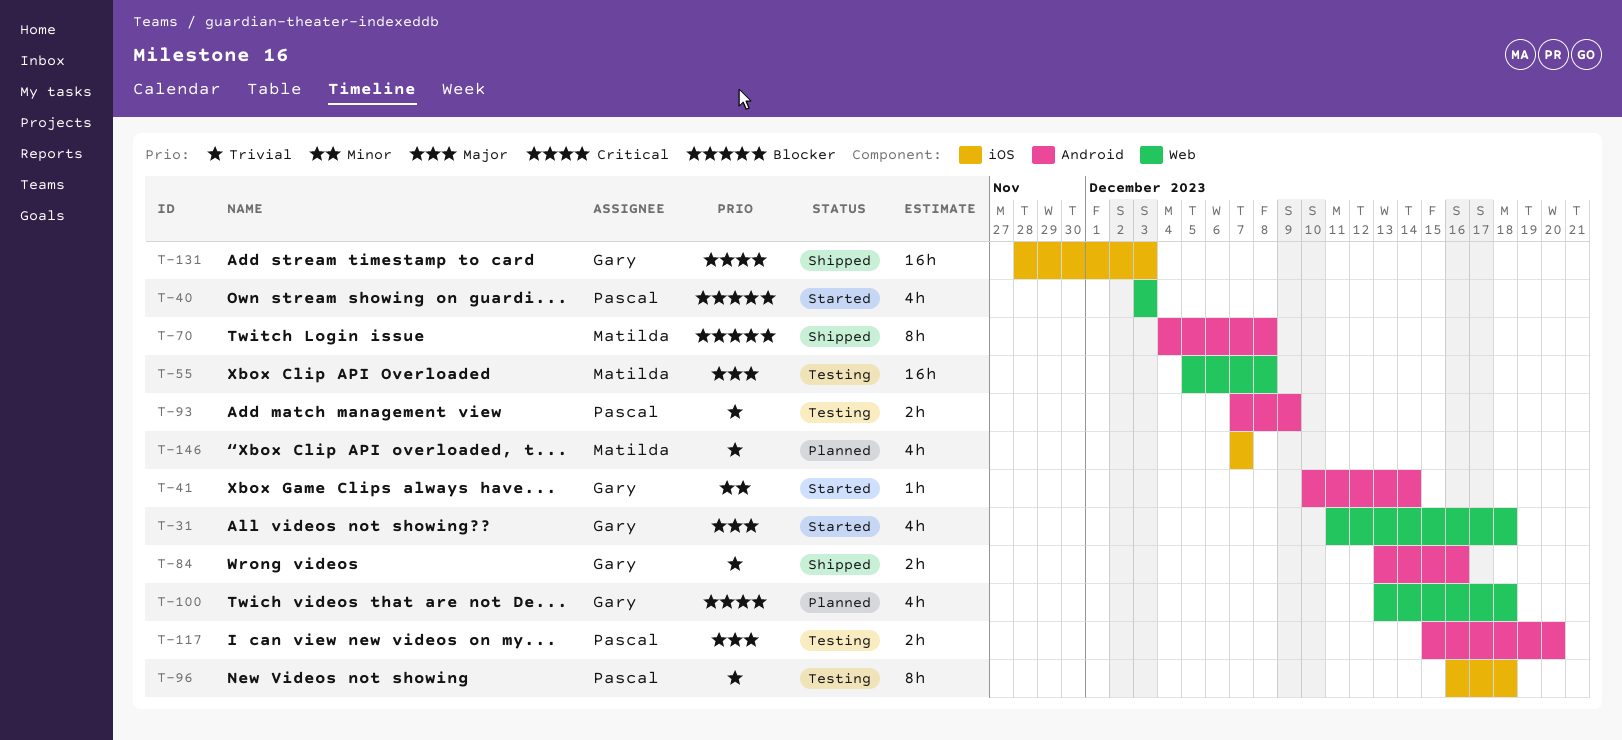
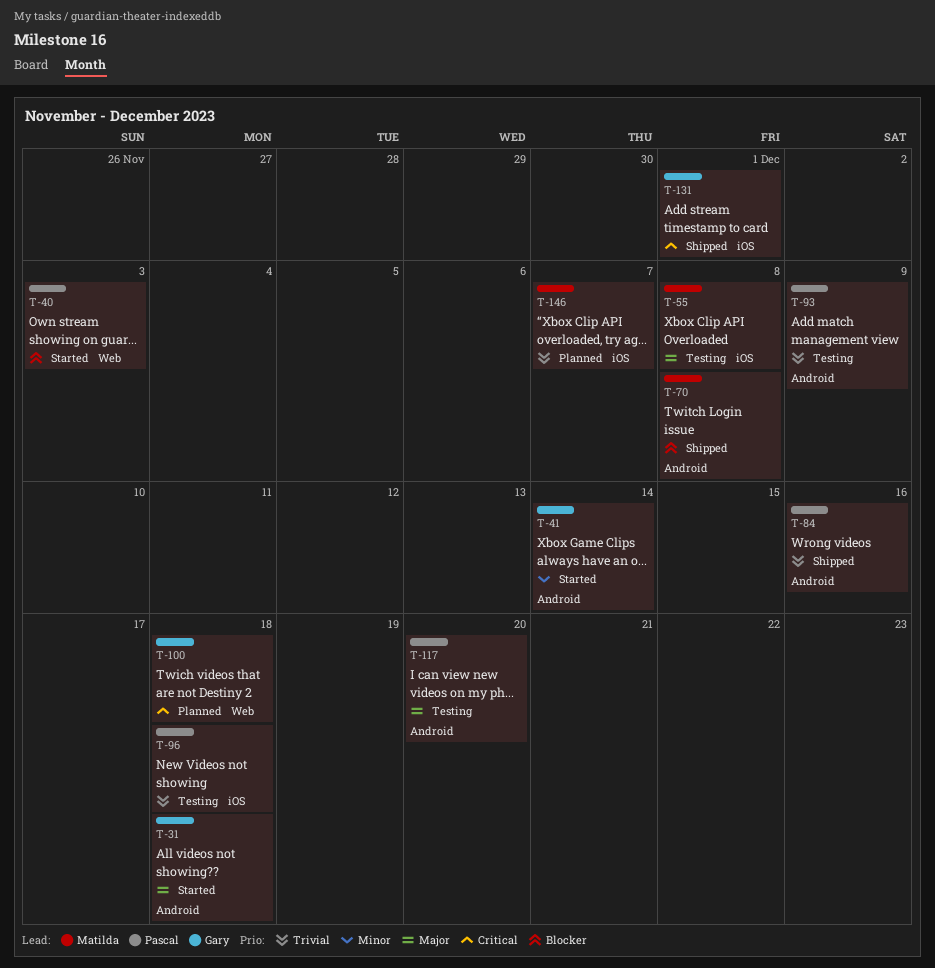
T-31, label: Web -> Android
T-55, label: Web -> iOS
T-84, owner: Gary -> Pascal
T-131, due: Dec 3 -> Dec 1

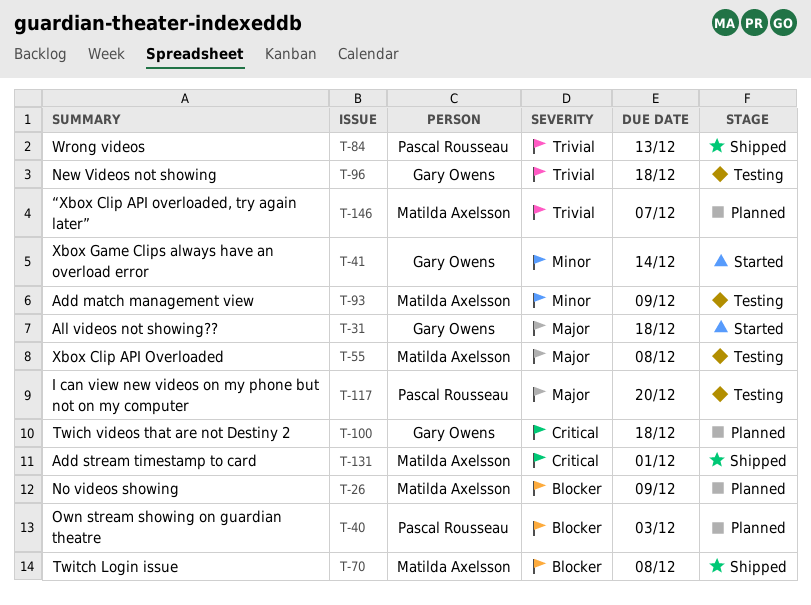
T-26: none -> present
T-40, status: Started -> Planned
T-84, due: Dec 16 -> Dec 13
T-93, owner: Pascal Rousseau -> Matilda Axelsson
T-93, priority: Trivial -> Minor
T-96, owner: Pascal Rousseau -> Gary Owens
T-131, owner: Gary Owens -> Matilda Axelsson

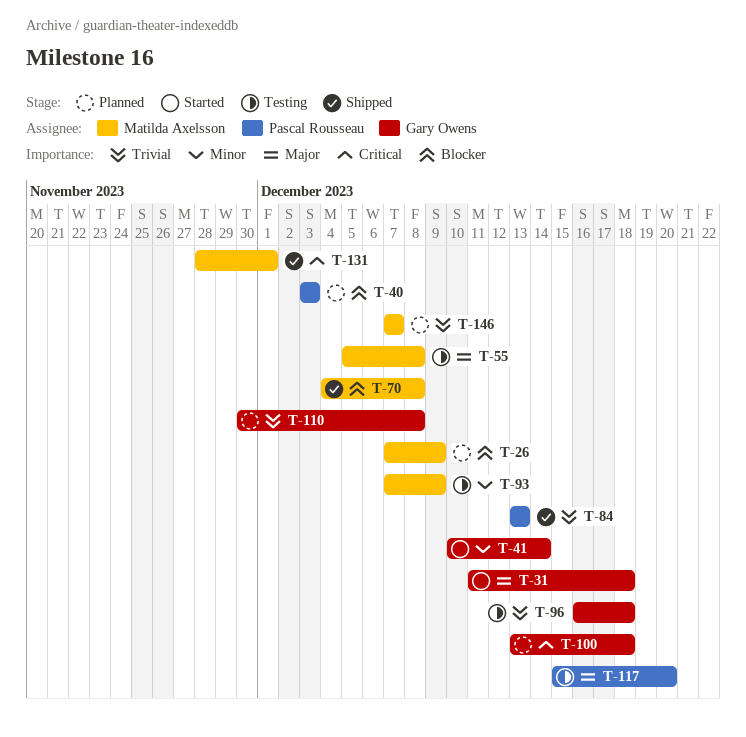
T-110: none -> present

